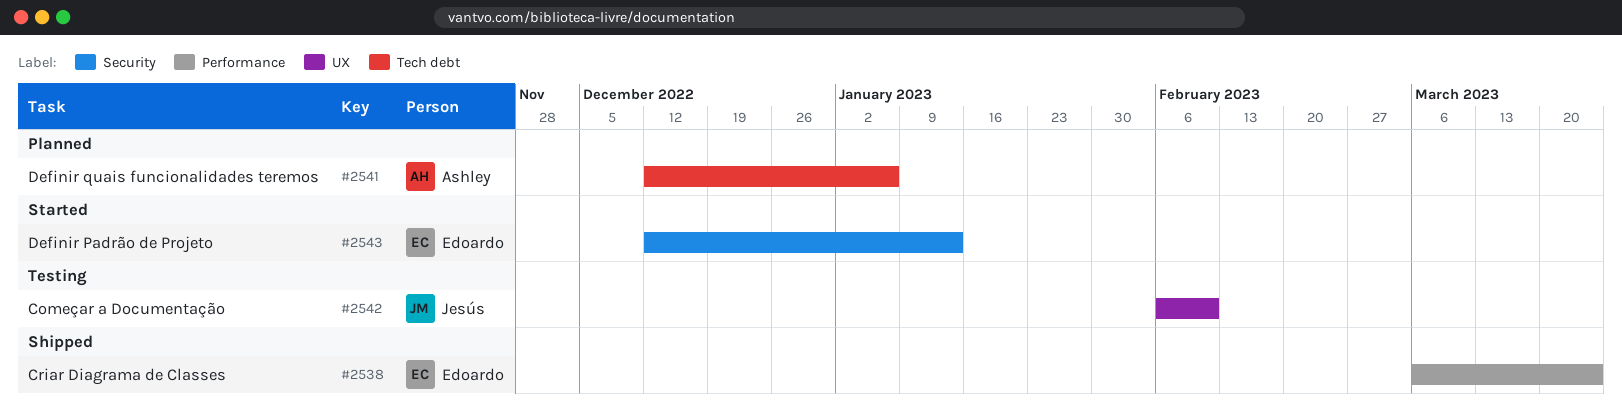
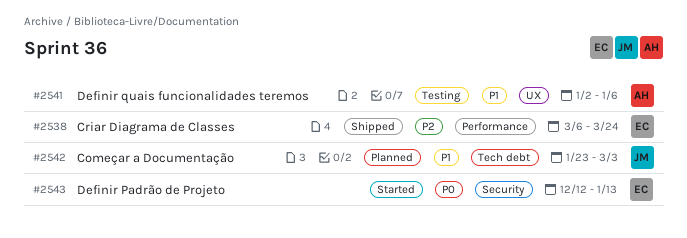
#2541, status: Planned -> Testing
#2541, label: Tech debt -> UX
#2541, start: Dec 12 -> Jan 2
#2542, status: Testing -> Planned
#2542, label: UX -> Tech debt
#2542, start: Feb 6 -> Jan 23
#2542, due: Feb 10 -> Mar 3

